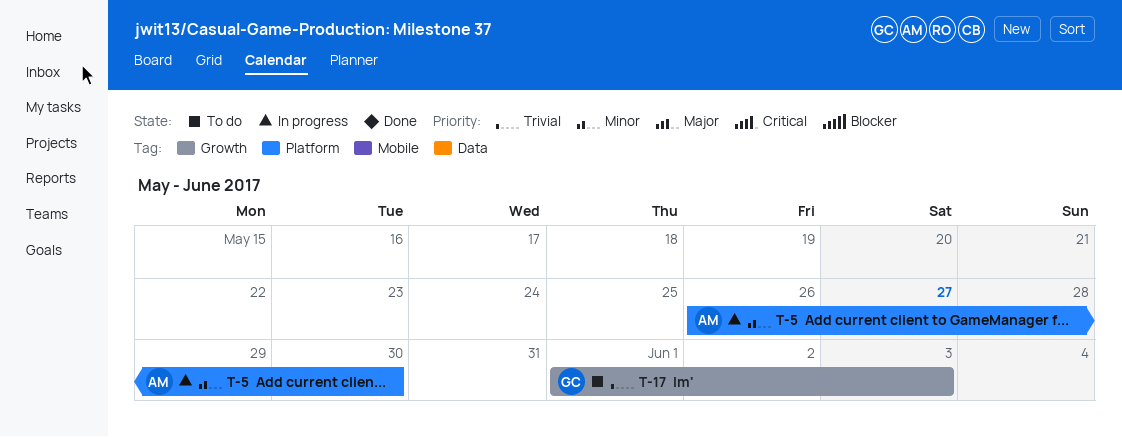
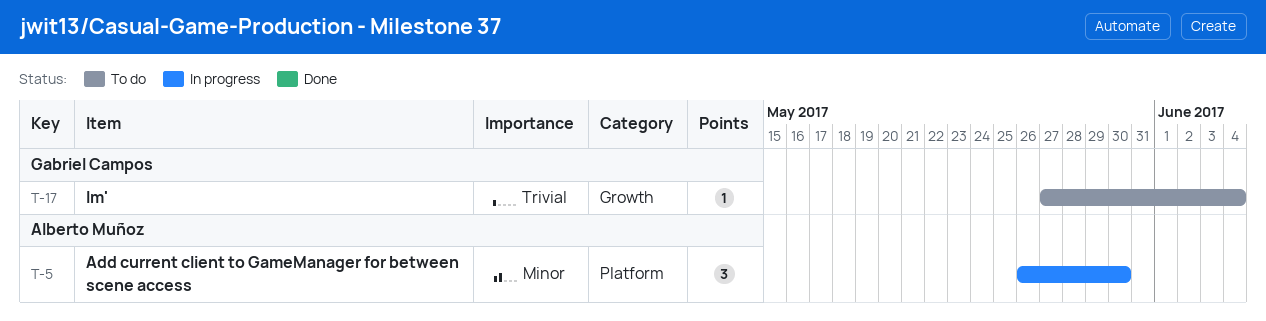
T-17, start: Jun 1 -> May 27
T-17, due: Jun 3 -> Jun 4

